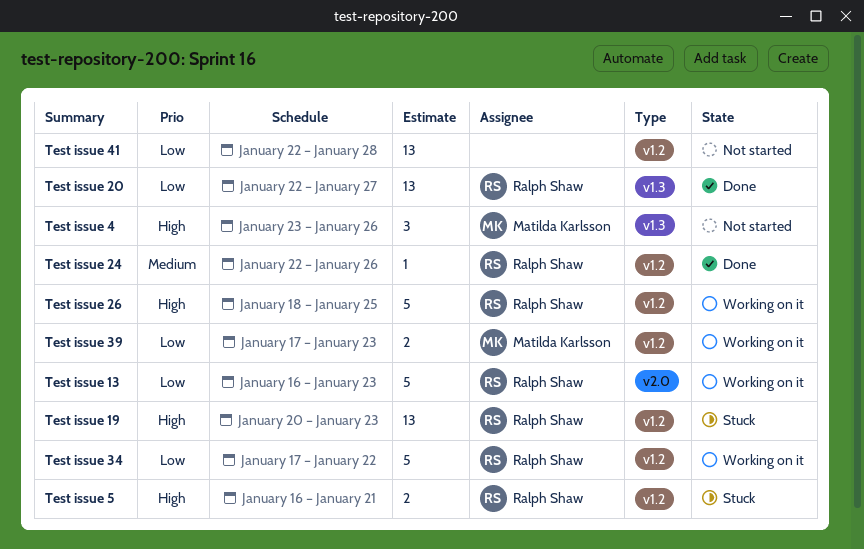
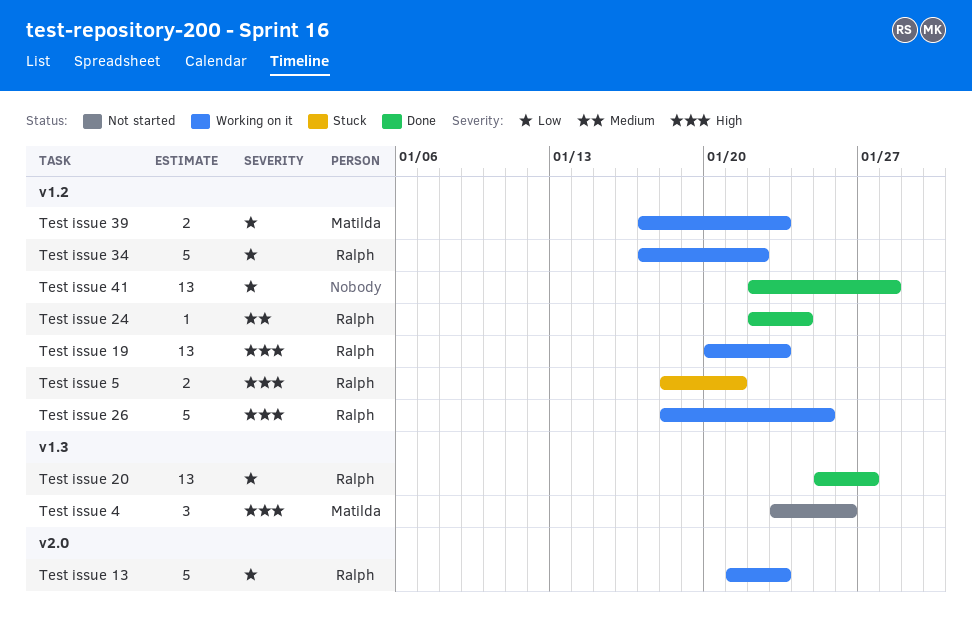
Test issue 13, start: Jan 16 -> Jan 21
Test issue 19, status: Stuck -> Working on it
Test issue 20, start: Jan 22 -> Jan 25
Test issue 24, due: Jan 26 -> Jan 24
Test issue 41, status: Not started -> Done
Test issue 5, start: Jan 16 -> Jan 18

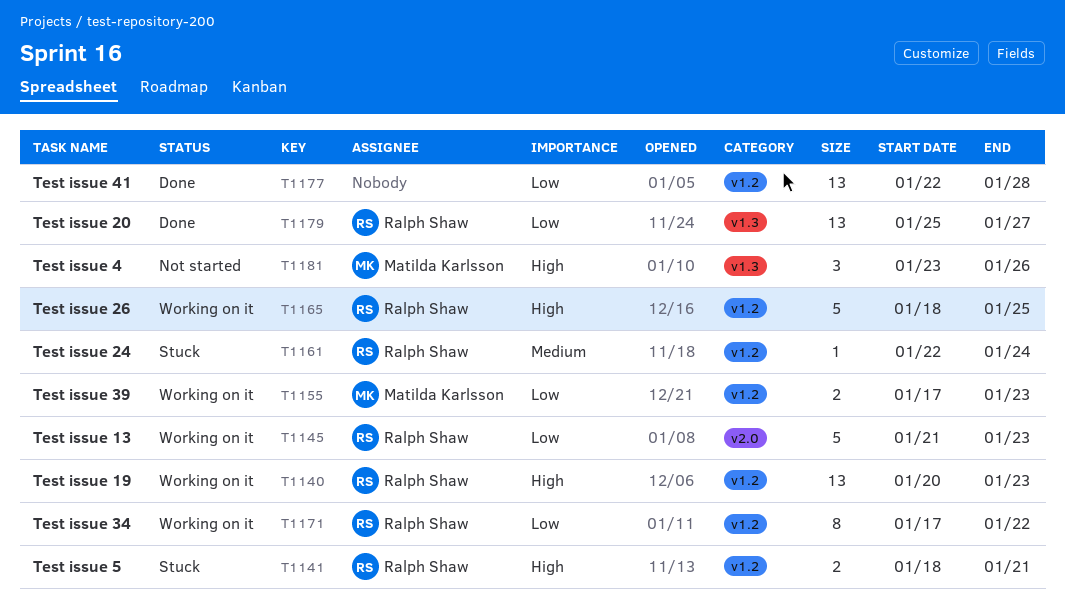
Test issue 24, status: Done -> Stuck
Test issue 34, estimate: 5 -> 8

